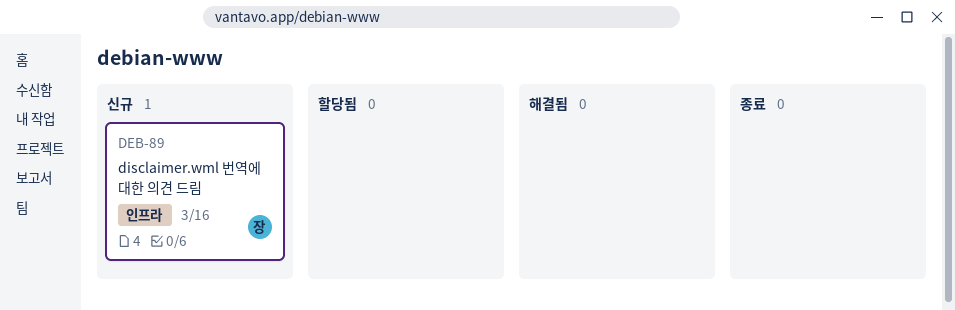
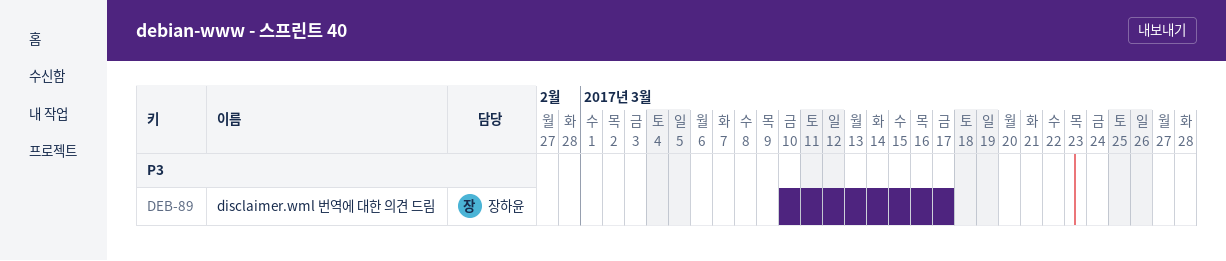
DEB-89, due: Mar 16 -> Mar 17

